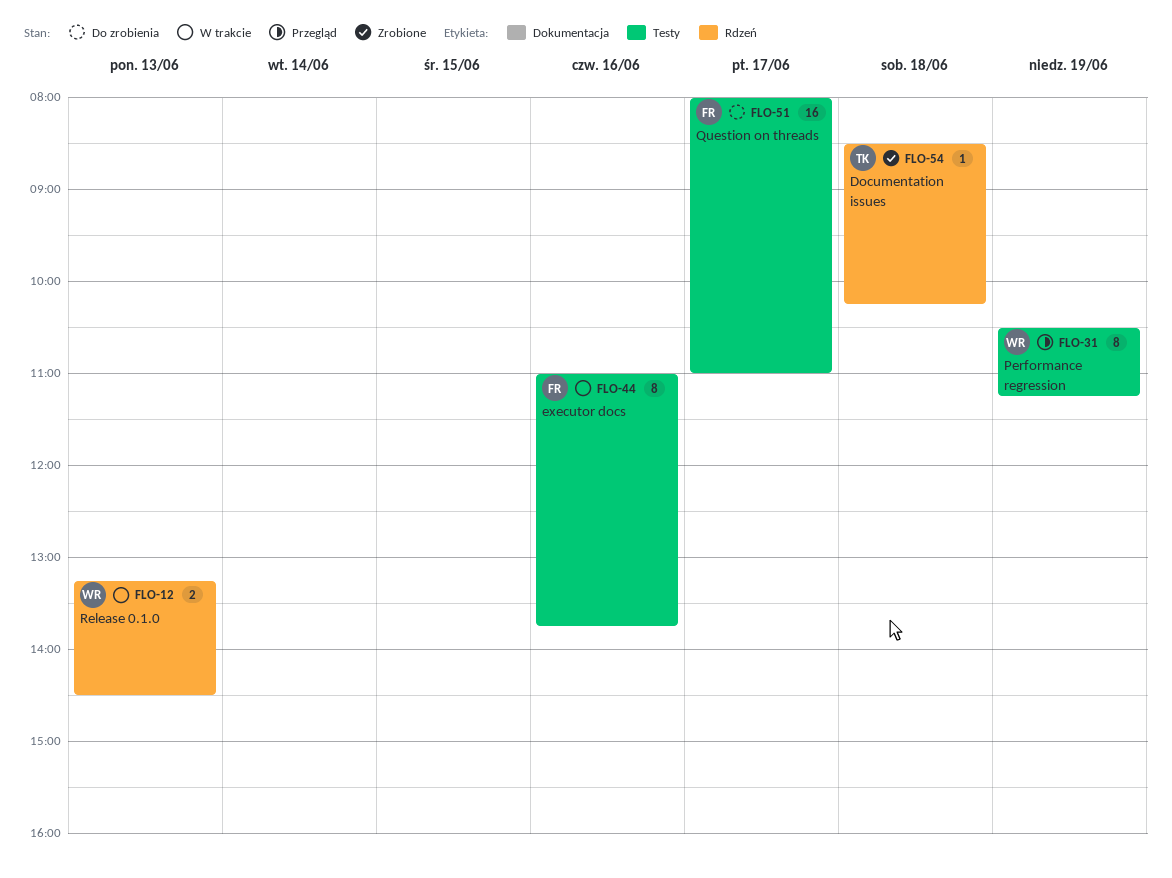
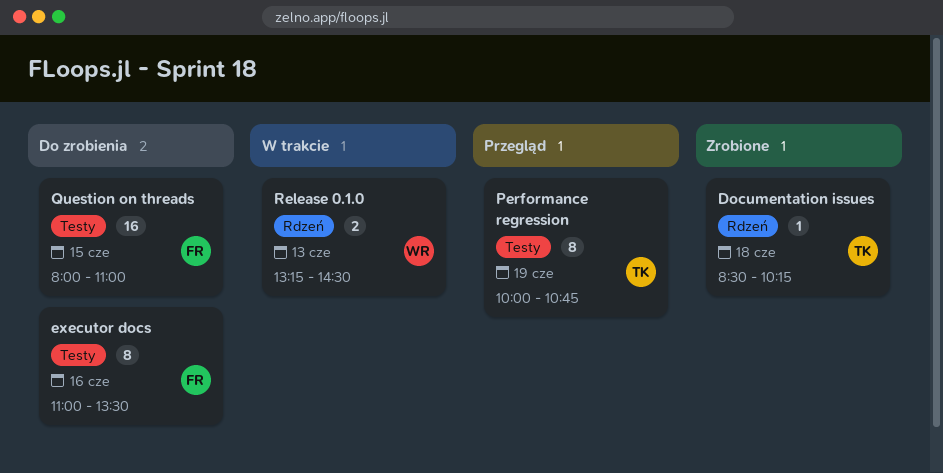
executor docs, status: W trakcie -> Do zrobienia
executor docs, ends: 13:45 -> 13:30
Performance regression, owner: WR -> TK
Performance regression, begins: 10:30 -> 10:00
Performance regression, ends: 11:15 -> 10:45
Question on threads, day: Jun 17 -> Jun 15

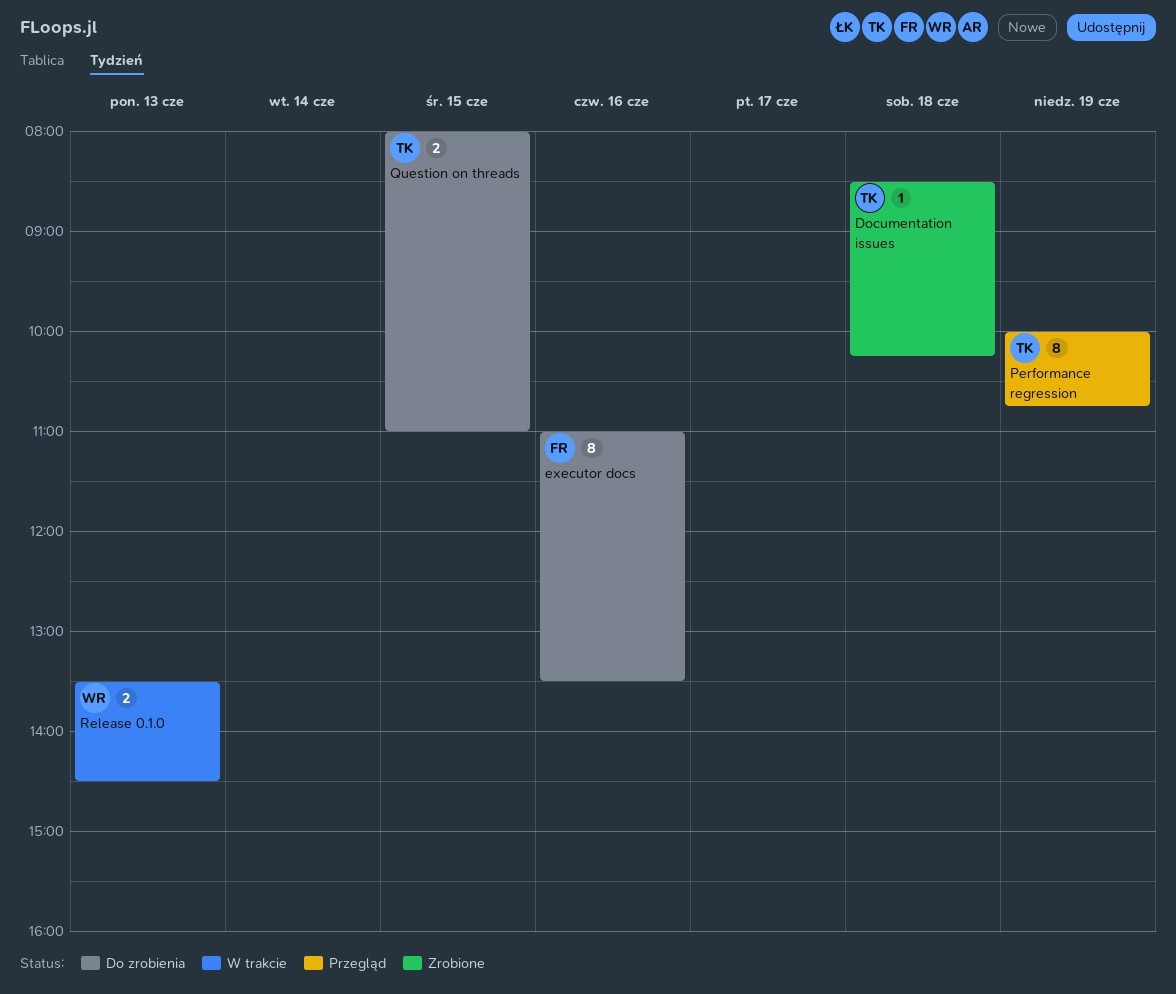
Question on threads, owner: FR -> TK
Question on threads, estimate: 16 -> 2
Release 0.1.0, begins: 13:15 -> 13:30

